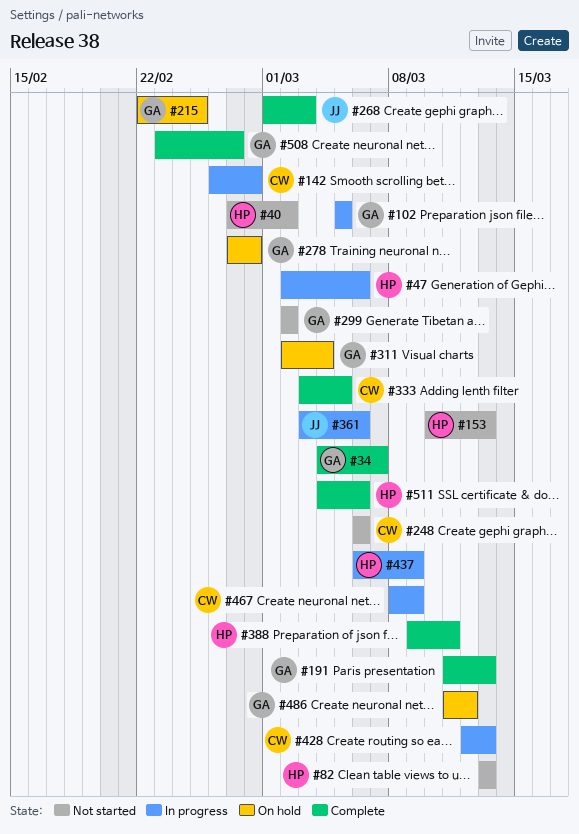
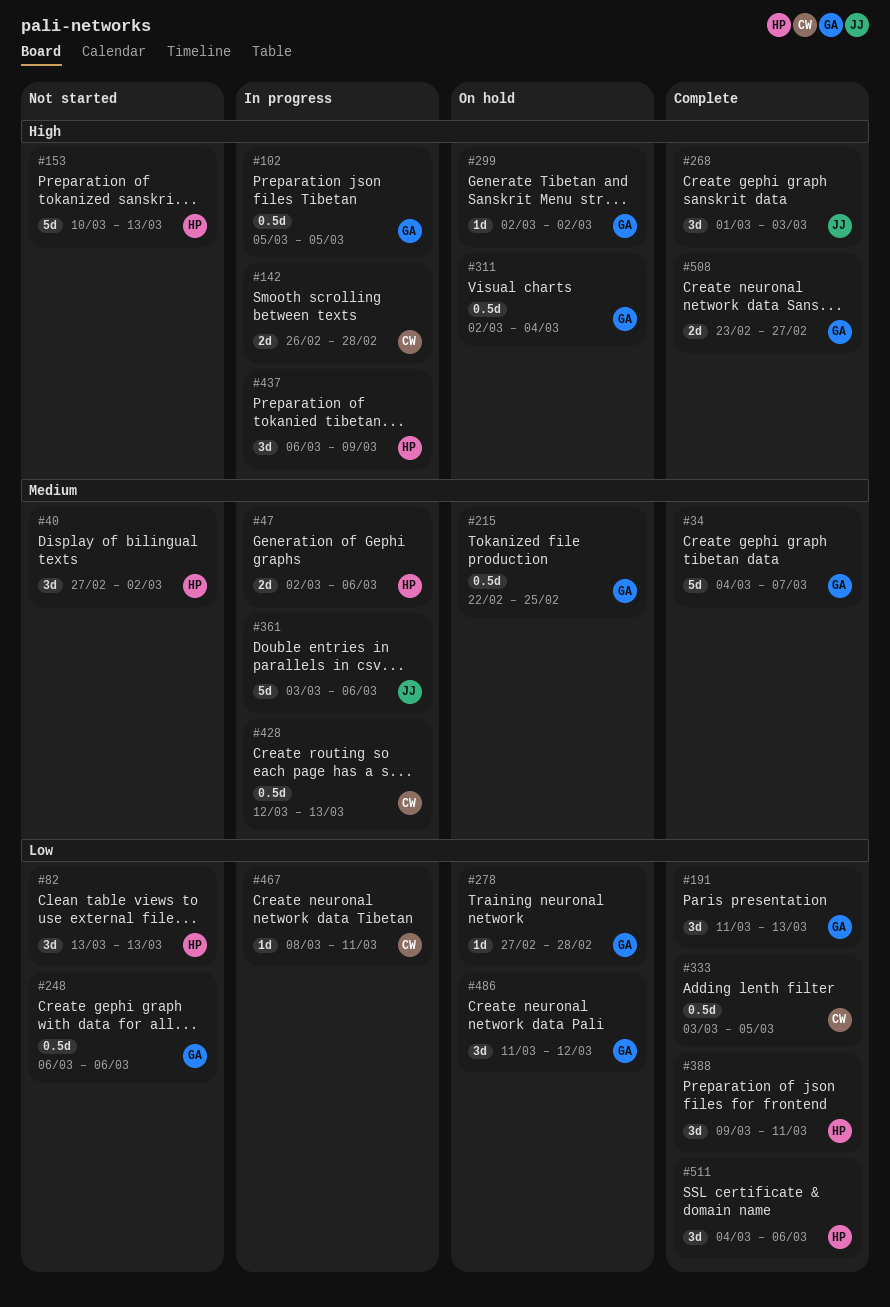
#248, owner: CW -> GA
#299, status: Not started -> On hold
#467, due: Mar 9 -> Mar 11

